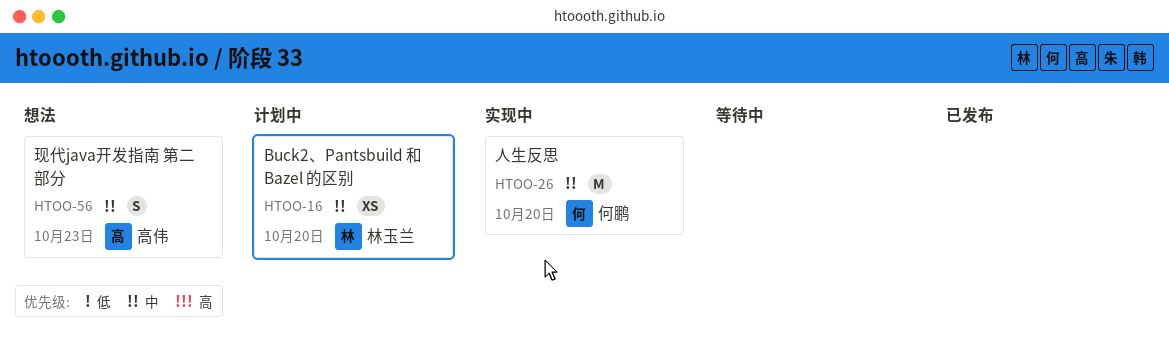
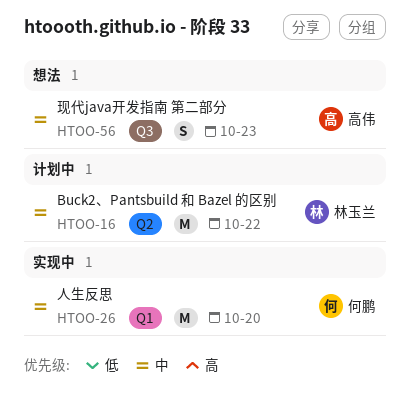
HTOO-16, estimate: XS -> M
HTOO-16, due: Oct 20 -> Oct 22

